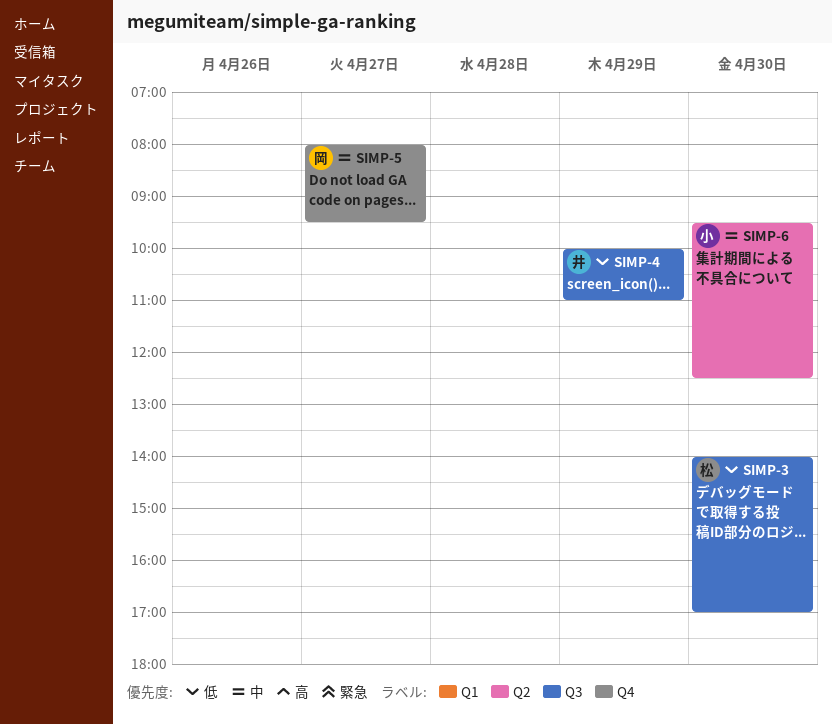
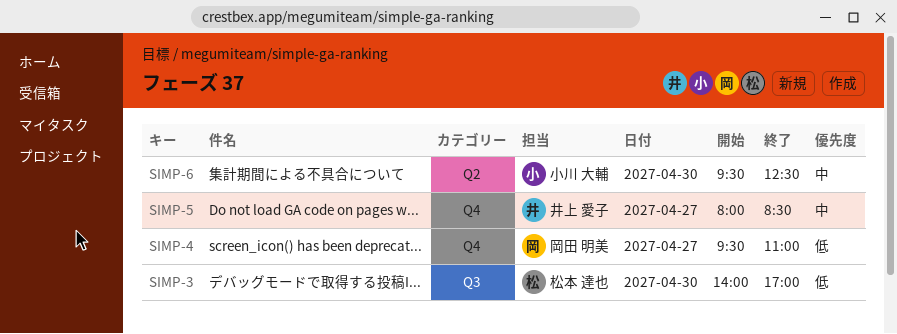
SIMP-4, owner: 井上 愛子 -> 岡田 明美
SIMP-4, label: Q3 -> Q4
SIMP-4, day: Apr 29 -> Apr 27
SIMP-4, begins: 10:00 -> 09:30
SIMP-5, owner: 岡田 明美 -> 井上 愛子
SIMP-5, ends: 09:30 -> 08:30

